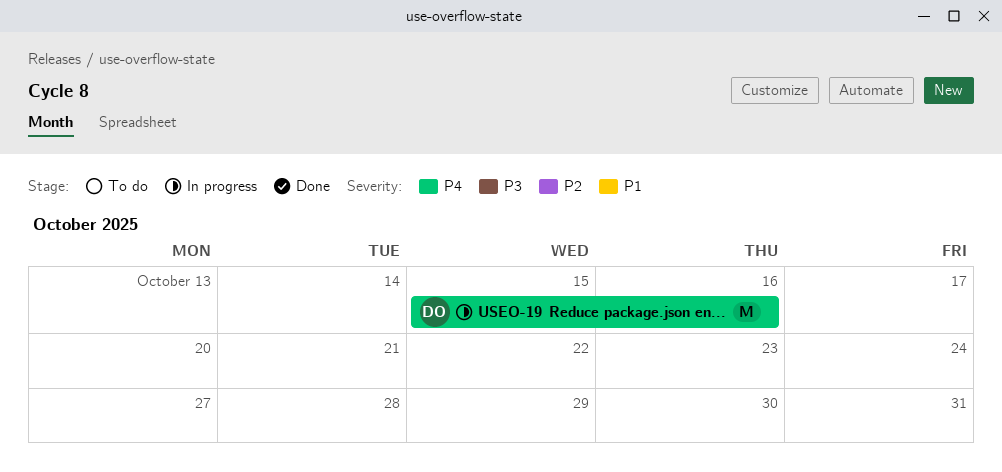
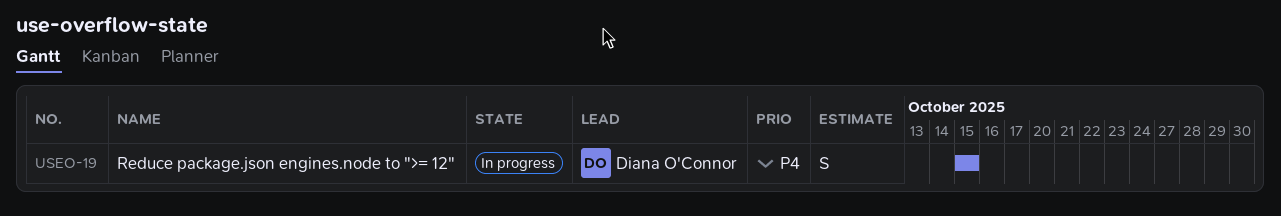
USEO-19, estimate: M -> S
USEO-19, due: Oct 16 -> Oct 15

